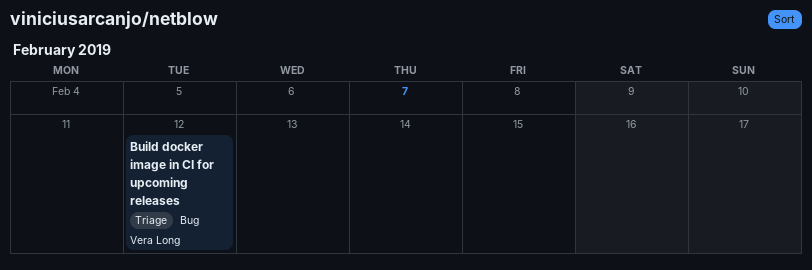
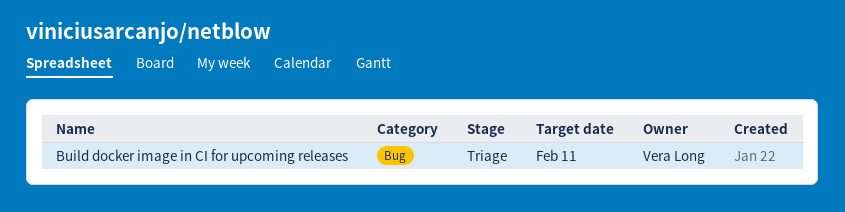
Build docker image in CI for upcoming releases, due: Feb 12 -> Feb 11

